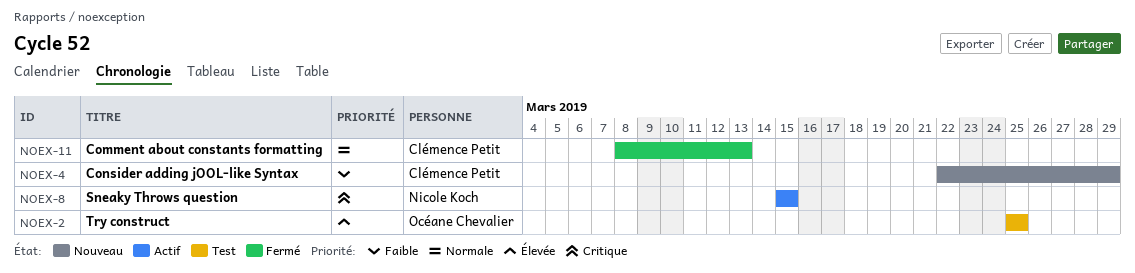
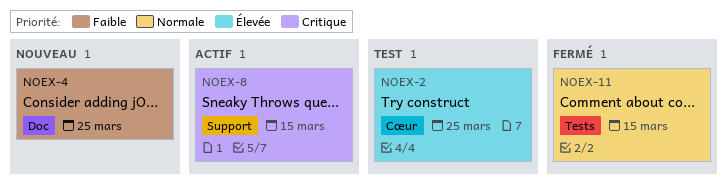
NOEX-4, due: Mar 29 -> Mar 25
NOEX-11, due: Mar 13 -> Mar 15

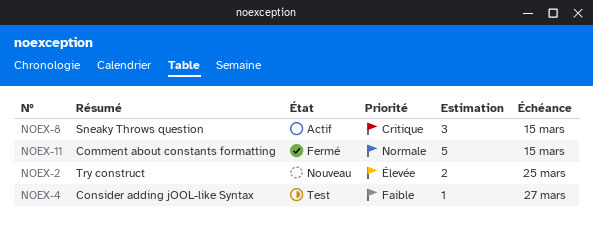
NOEX-2, status: Test -> Nouveau
NOEX-4, status: Nouveau -> Test
NOEX-4, due: Mar 25 -> Mar 27

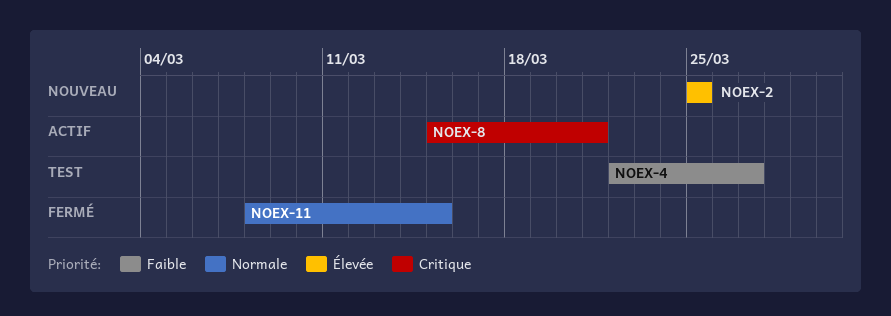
NOEX-8, due: Mar 15 -> Mar 21

